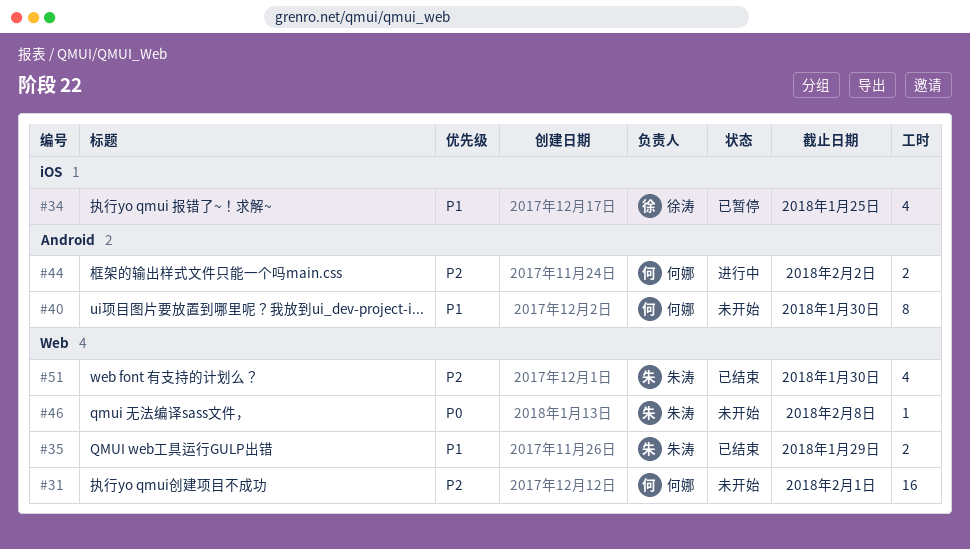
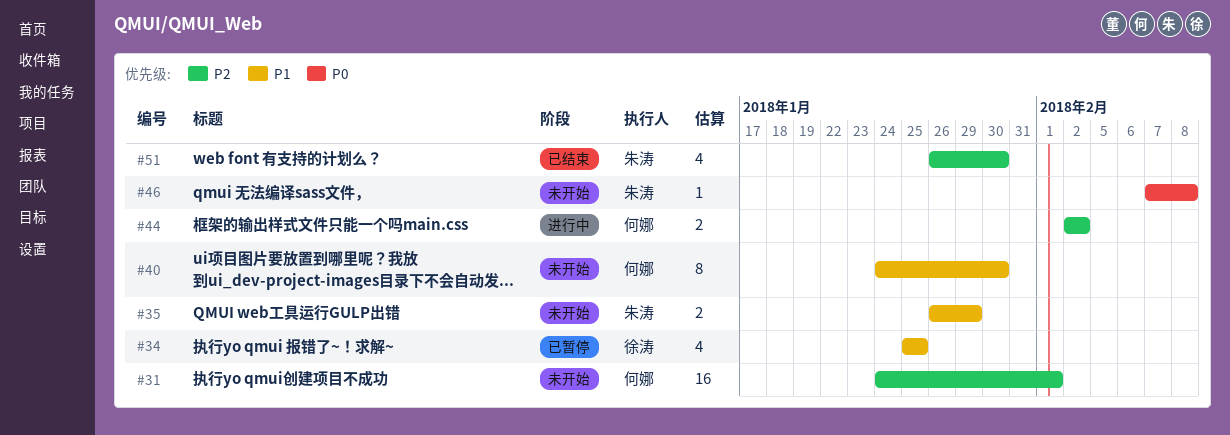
#35, status: 已结束 -> 未开始

